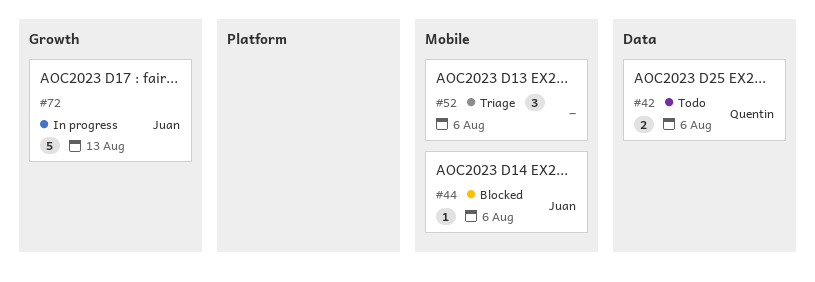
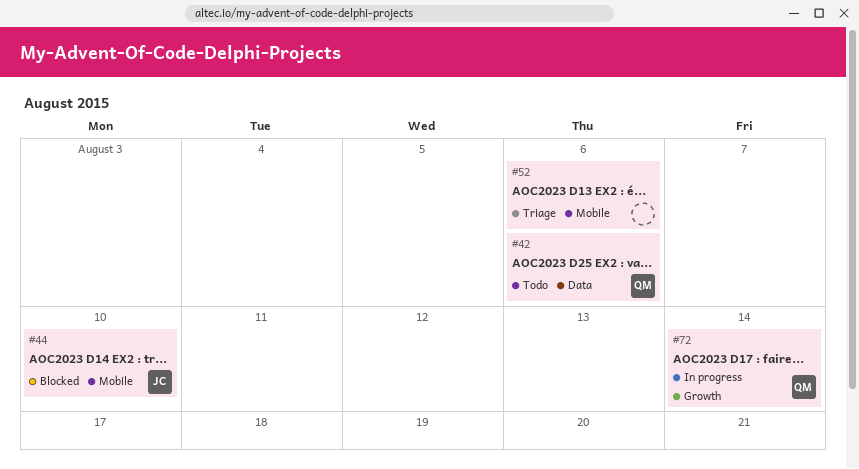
#44, due: Aug 6 -> Aug 10
#72, owner: Juan -> Quentin
#72, due: Aug 13 -> Aug 14

